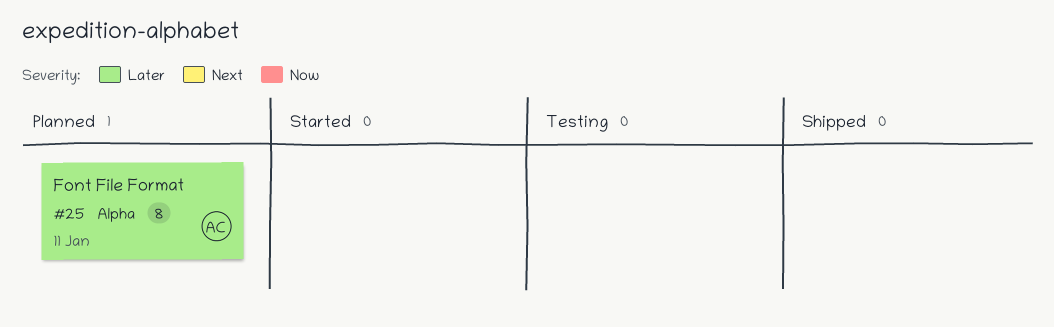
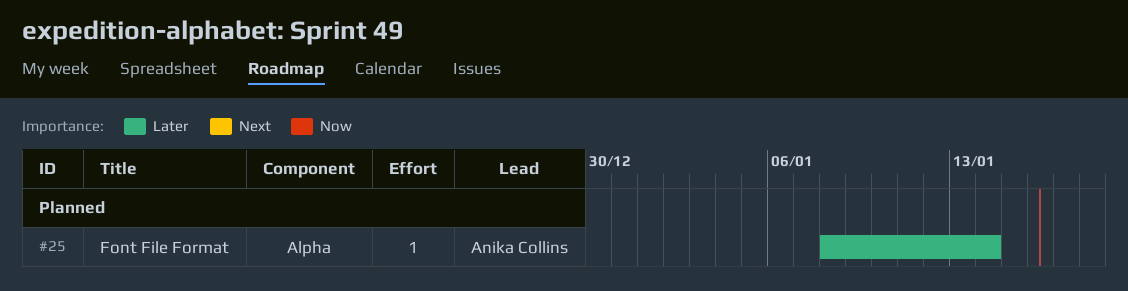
#25, estimate: 8 -> 1
#25, due: Jan 11 -> Jan 14

